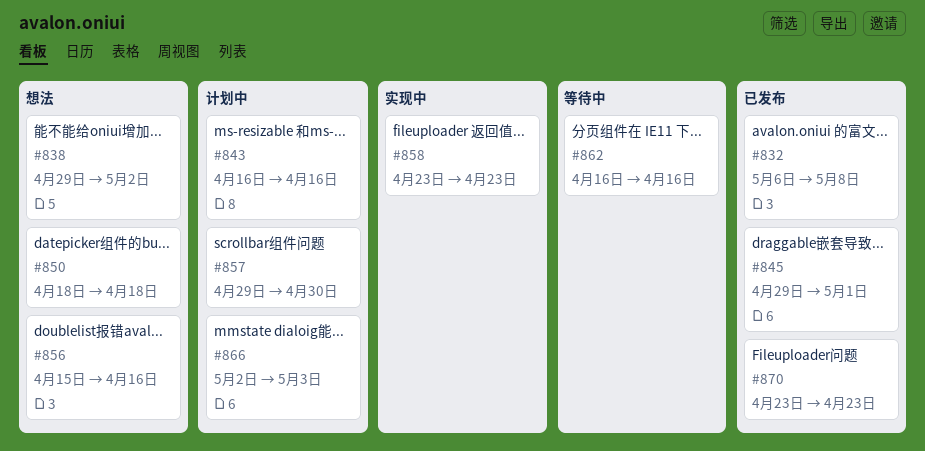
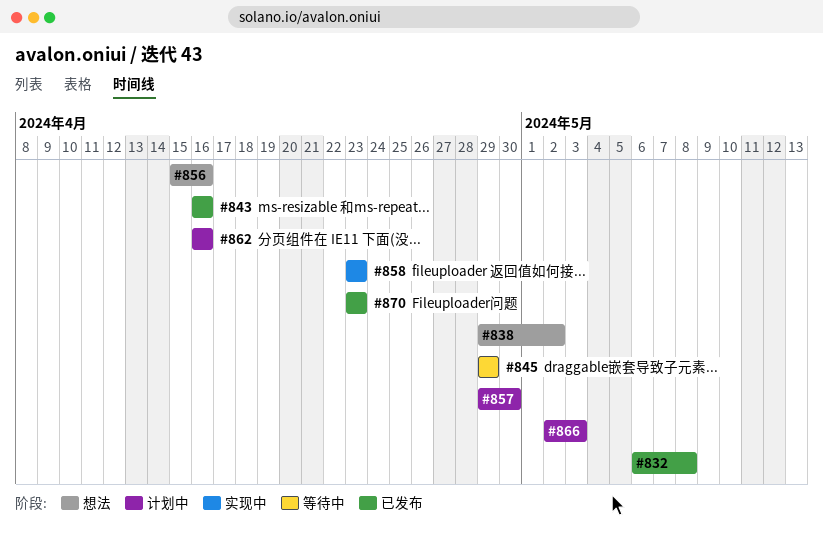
#843, status: 计划中 -> 已发布
#845, status: 已发布 -> 等待中
#845, due: May 1 -> Apr 29
#850: present -> none
#862, status: 等待中 -> 计划中

